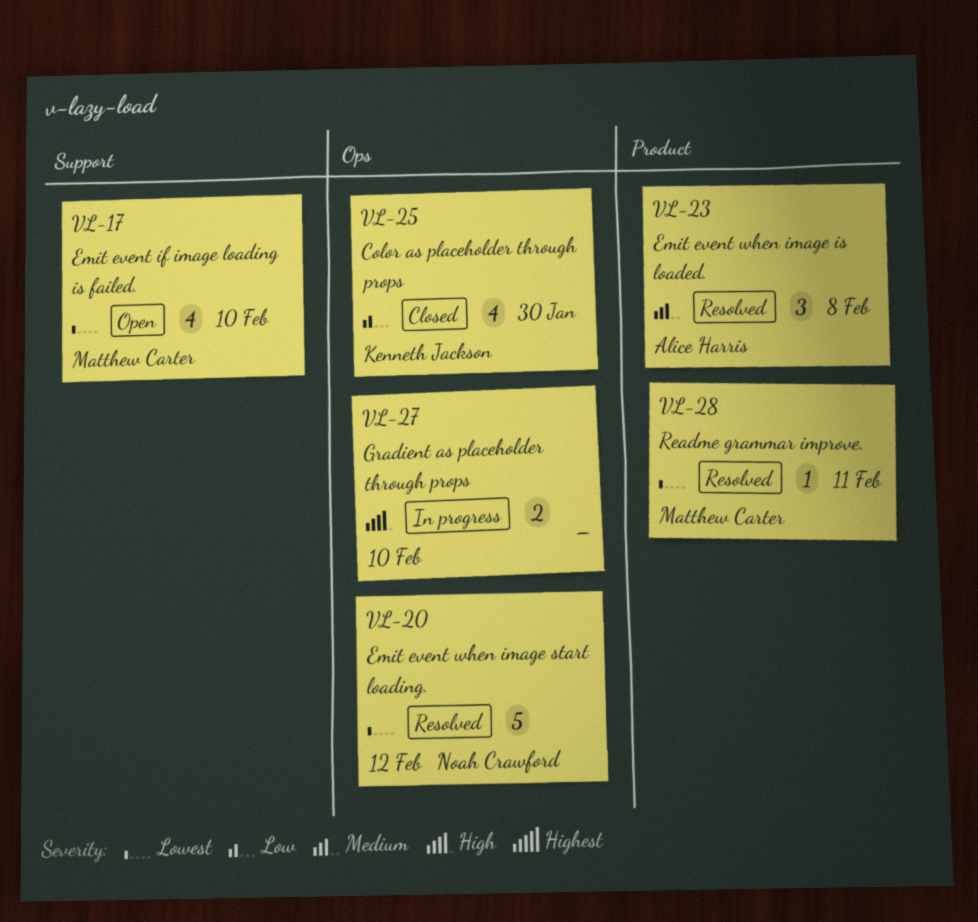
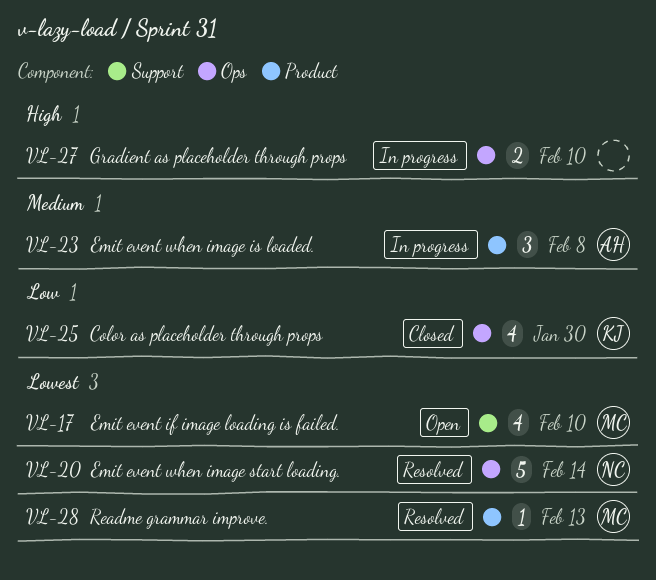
VL-20, due: Feb 12 -> Feb 14
VL-23, status: Resolved -> In progress
VL-28, due: Feb 11 -> Feb 13

